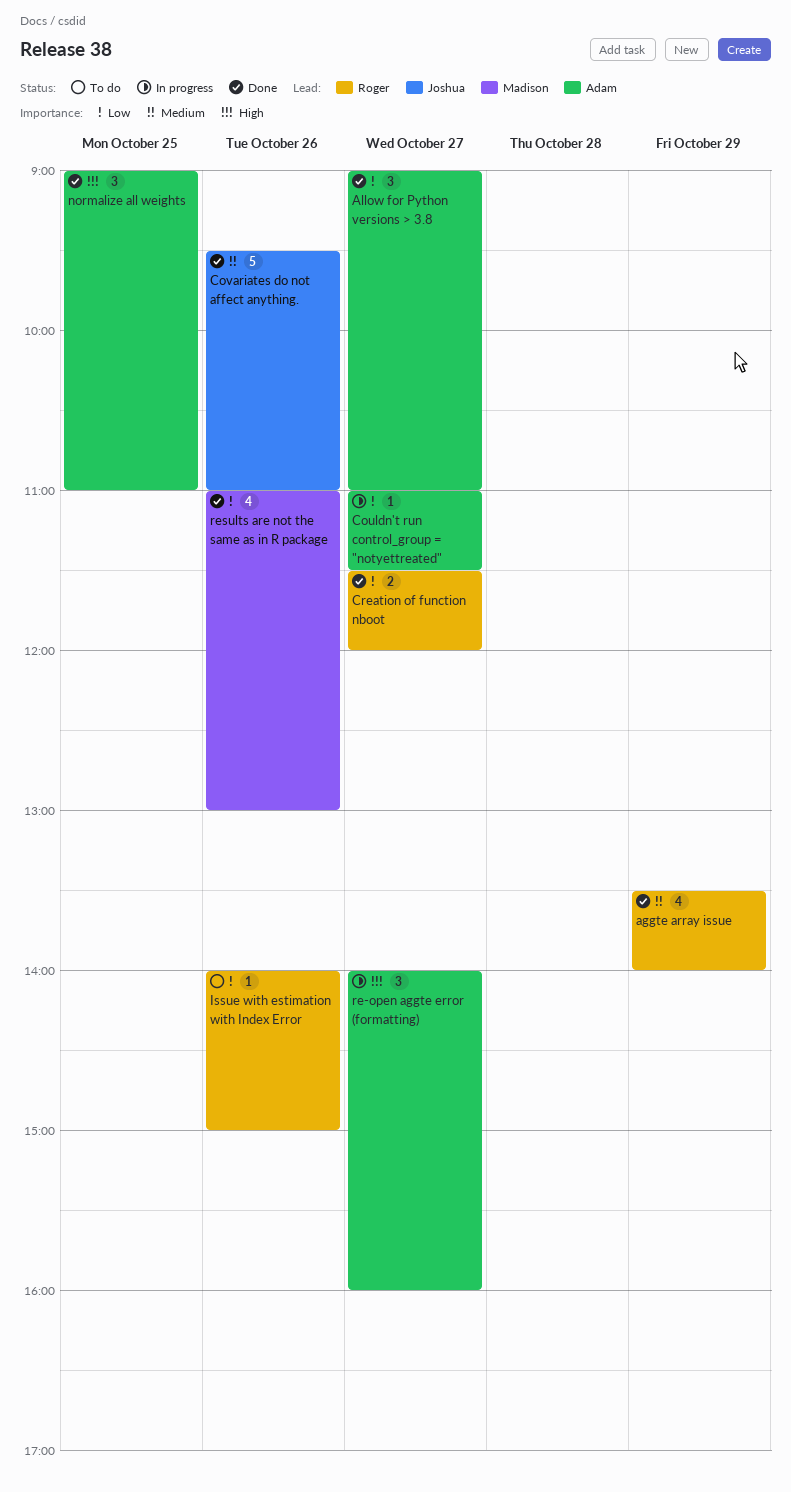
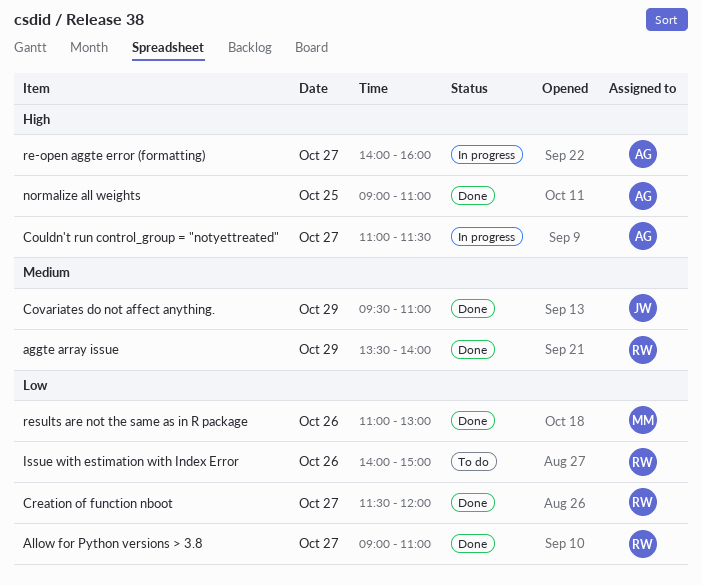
Allow for Python versions > 3.8, owner: Adam -> Roger
Couldn't run control_group = "notyettreated", priority: Low -> High
Covariates do not affect anything., day: Oct 26 -> Oct 29

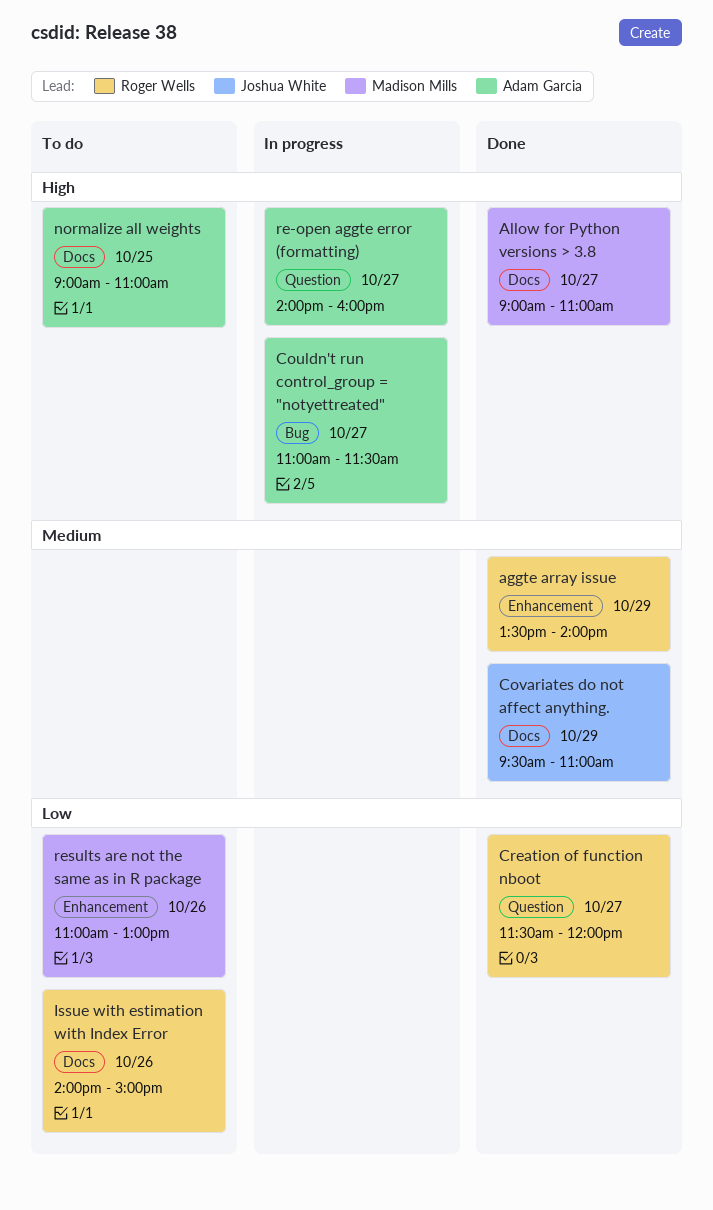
Allow for Python versions > 3.8, owner: Roger Wells -> Madison Mills
Allow for Python versions > 3.8, priority: Low -> High
normalize all weights, status: Done -> To do
results are not the same as in R package, status: Done -> To do

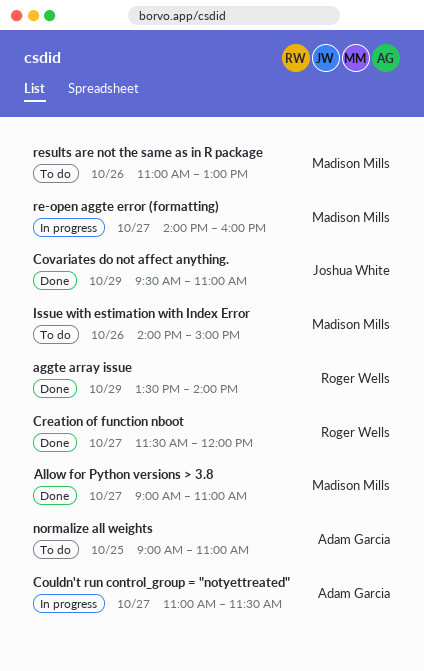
Issue with estimation with Index Error, owner: Roger Wells -> Madison Mills
re-open aggte error (formatting), owner: Adam Garcia -> Madison Mills

